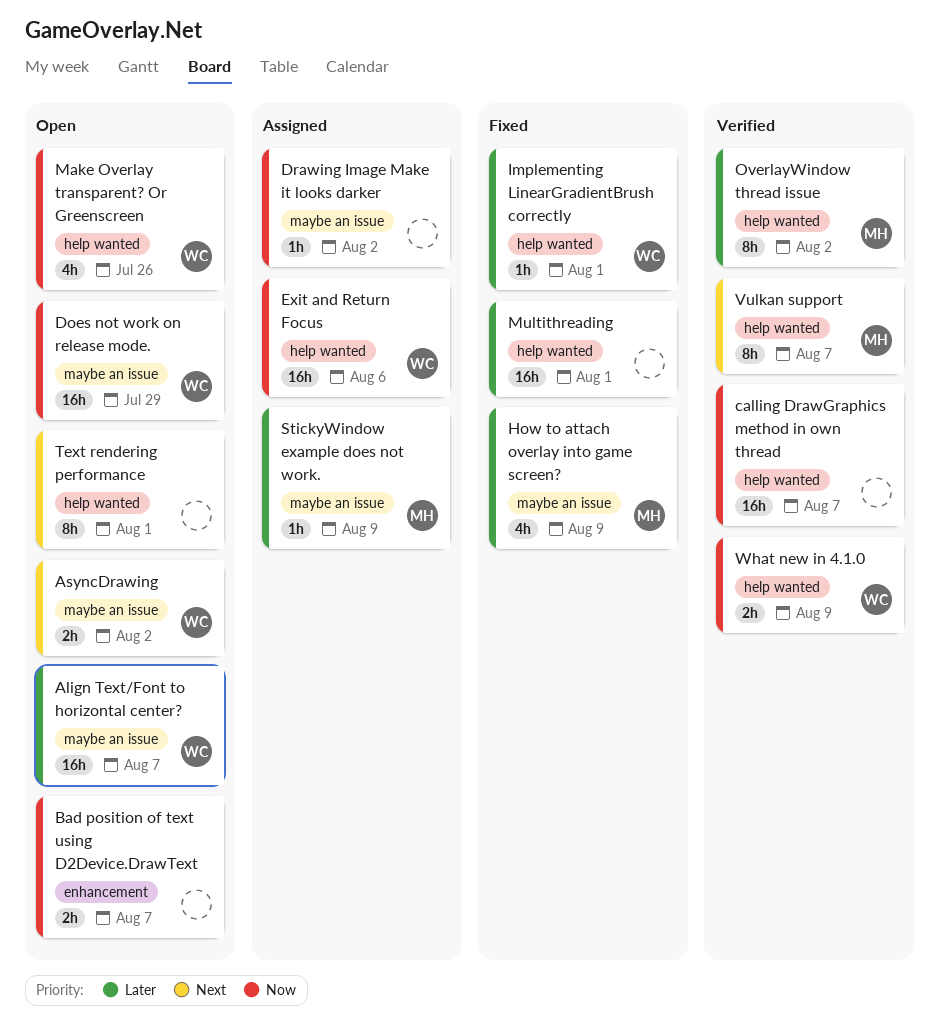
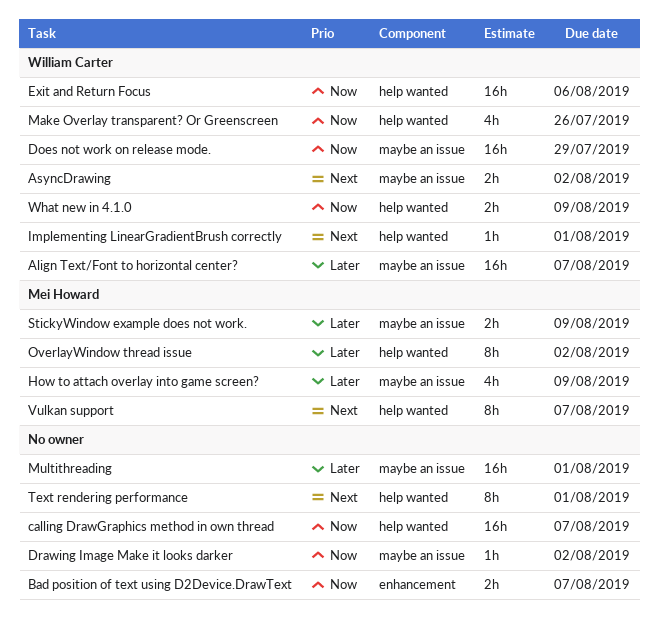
Implementing LinearGradientBrush correctly, priority: Later -> Next
Multithreading, label: help wanted -> maybe an issue
StickyWindow example does not work., estimate: 1h -> 2h

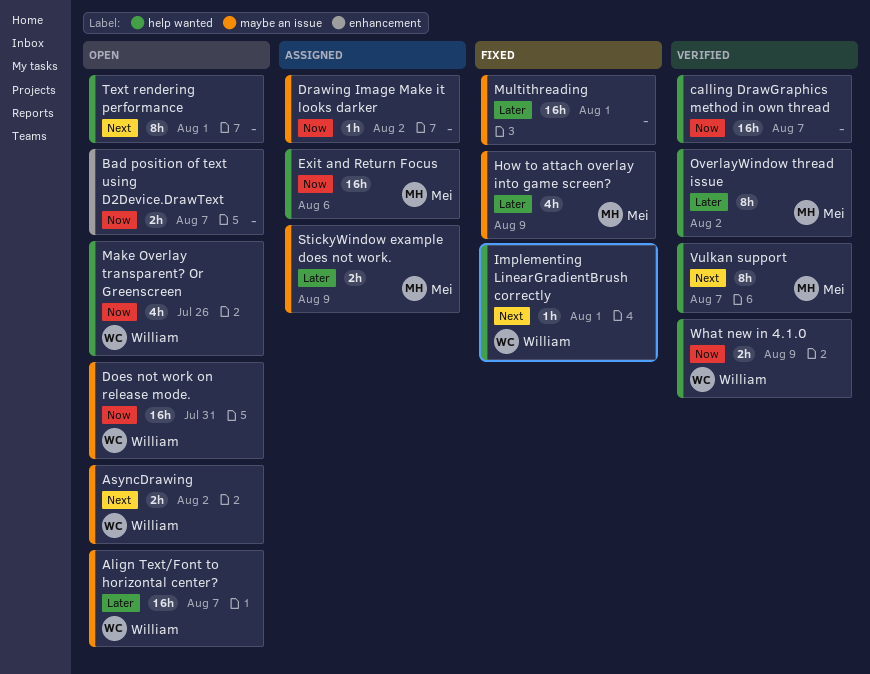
Does not work on release mode., due: Jul 29 -> Jul 31
Exit and Return Focus, owner: William Carter -> Mei Howard

